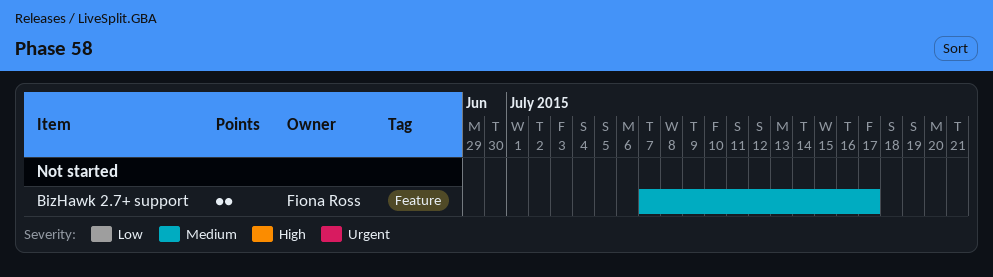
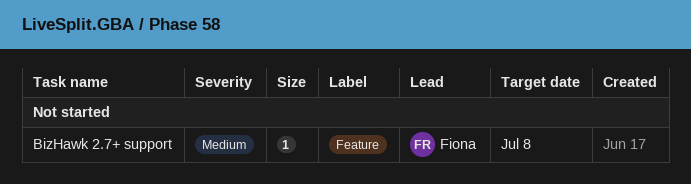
BizHawk 2.7+ support, estimate: 2 -> 1
BizHawk 2.7+ support, due: Jul 17 -> Jul 8

